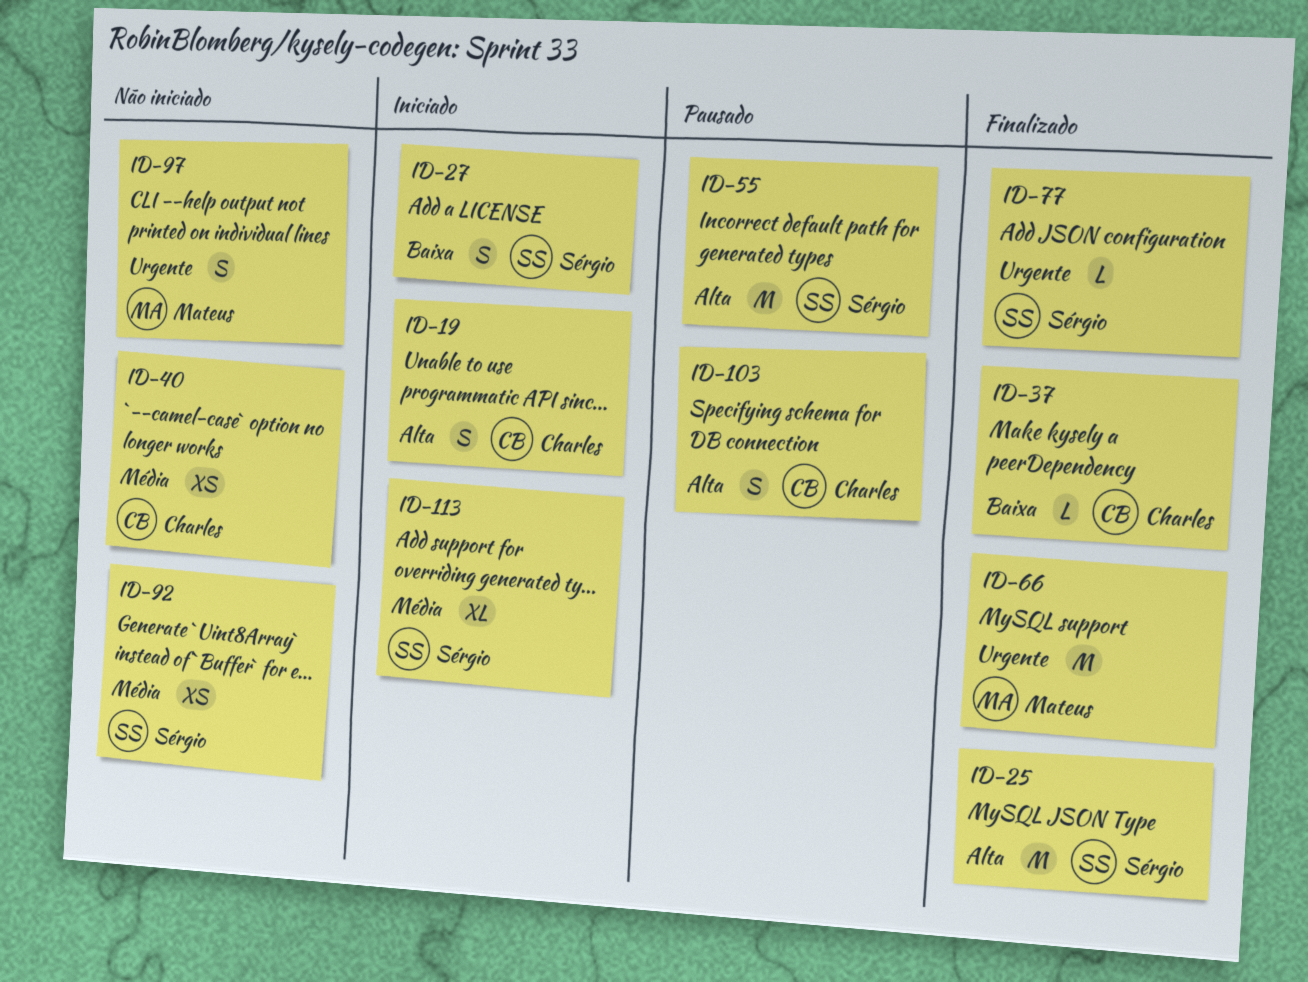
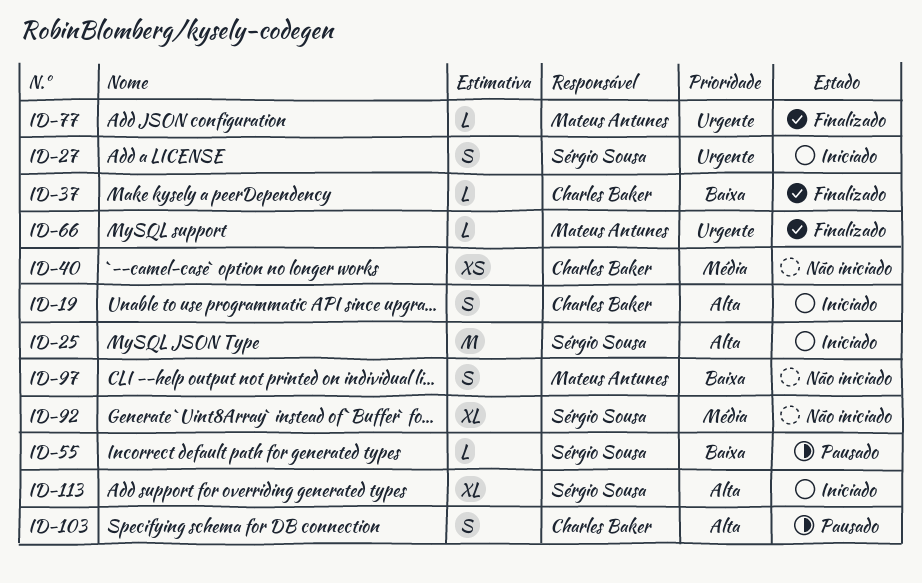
ID-25, status: Finalizado -> Iniciado
ID-27, priority: Baixa -> Urgente
ID-55, priority: Alta -> Baixa
ID-55, estimate: M -> L
ID-66, estimate: M -> L
ID-77, owner: Sérgio Sousa -> Mateus Antunes
ID-92, estimate: XS -> XL
ID-97, priority: Urgente -> Baixa
ID-113, priority: Média -> Alta

